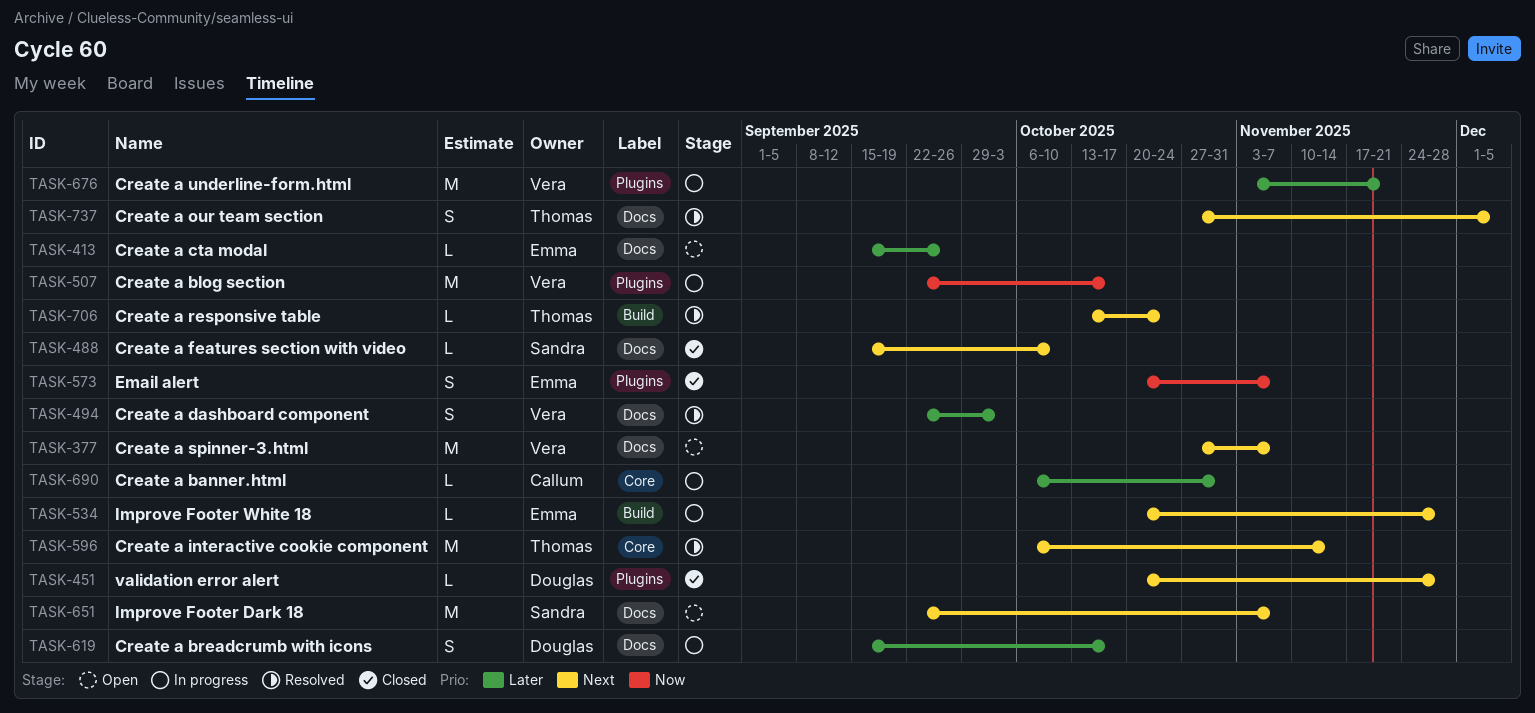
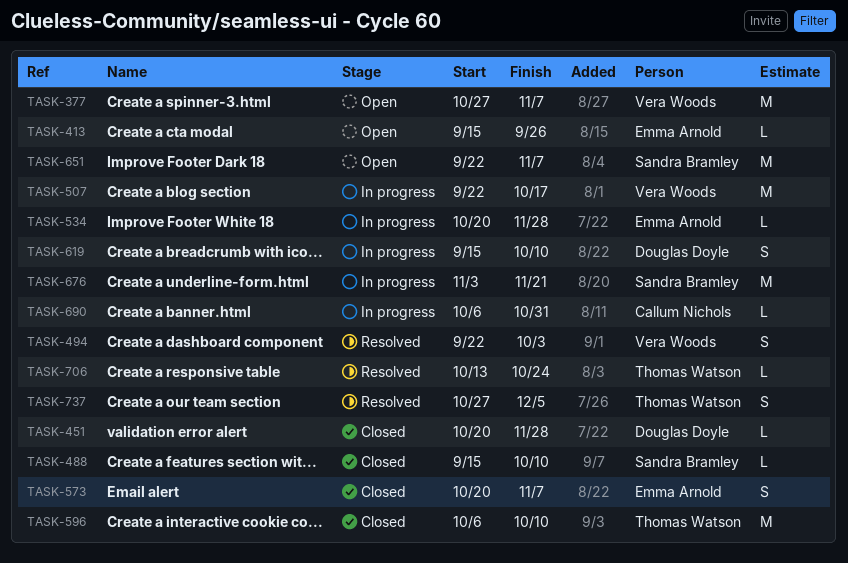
TASK-596, status: Resolved -> Closed
TASK-596, due: Nov 14 -> Oct 10
TASK-619, due: Oct 17 -> Oct 10
TASK-676, owner: Vera Woods -> Sandra Bramley

